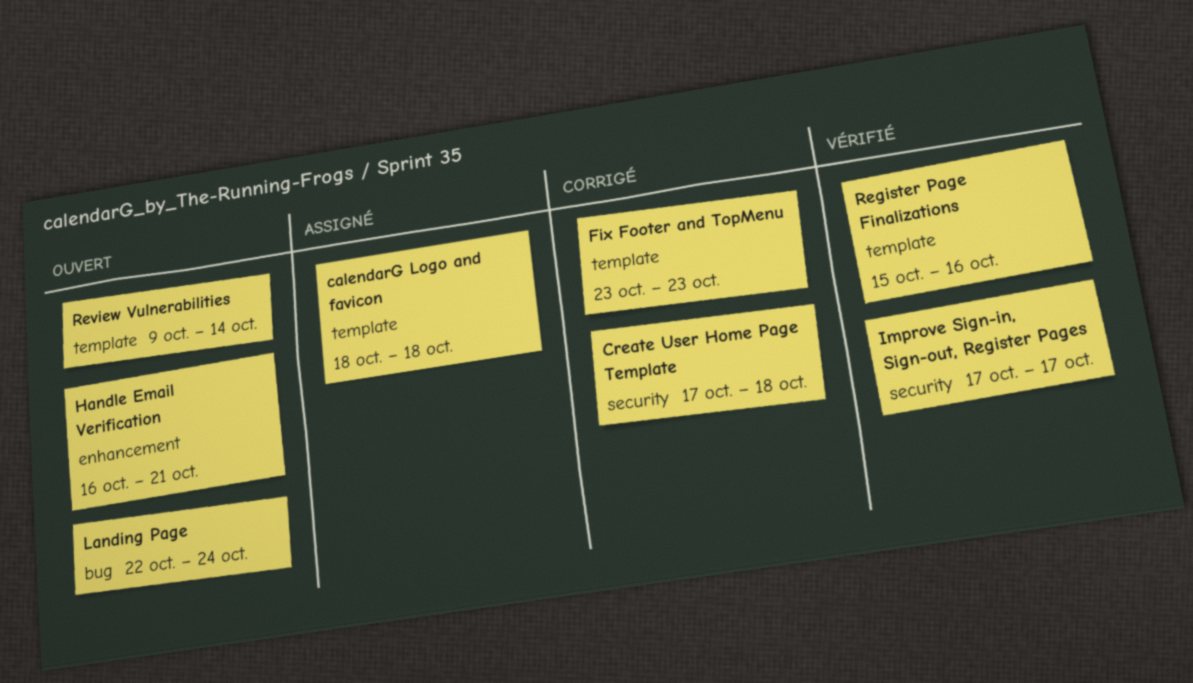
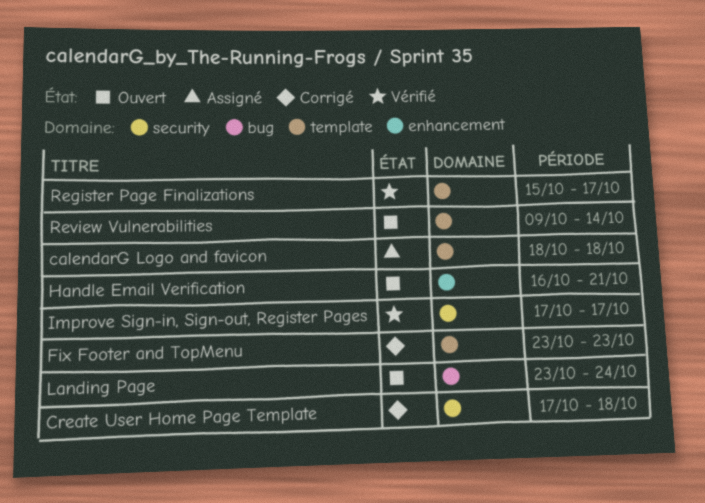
Landing Page, start: Oct 22 -> Oct 23
Register Page Finalizations, due: Oct 16 -> Oct 17

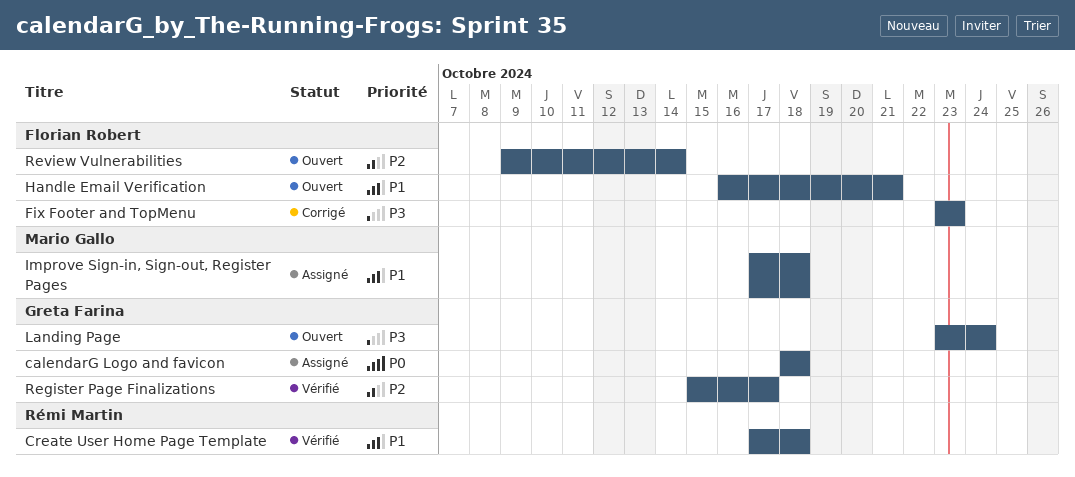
Create User Home Page Template, status: Corrigé -> Vérifié
Improve Sign-in, Sign-out, Register Pages, status: Vérifié -> Assigné
Improve Sign-in, Sign-out, Register Pages, due: Oct 17 -> Oct 18

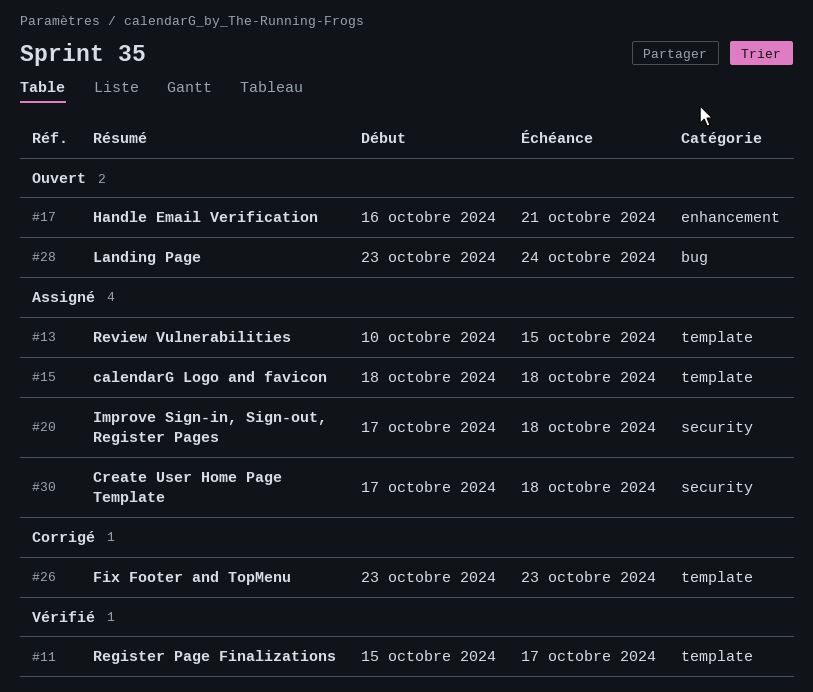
Create User Home Page Template, status: Vérifié -> Assigné
Review Vulnerabilities, status: Ouvert -> Assigné
Review Vulnerabilities, start: Oct 9 -> Oct 10
Review Vulnerabilities, due: Oct 14 -> Oct 15

